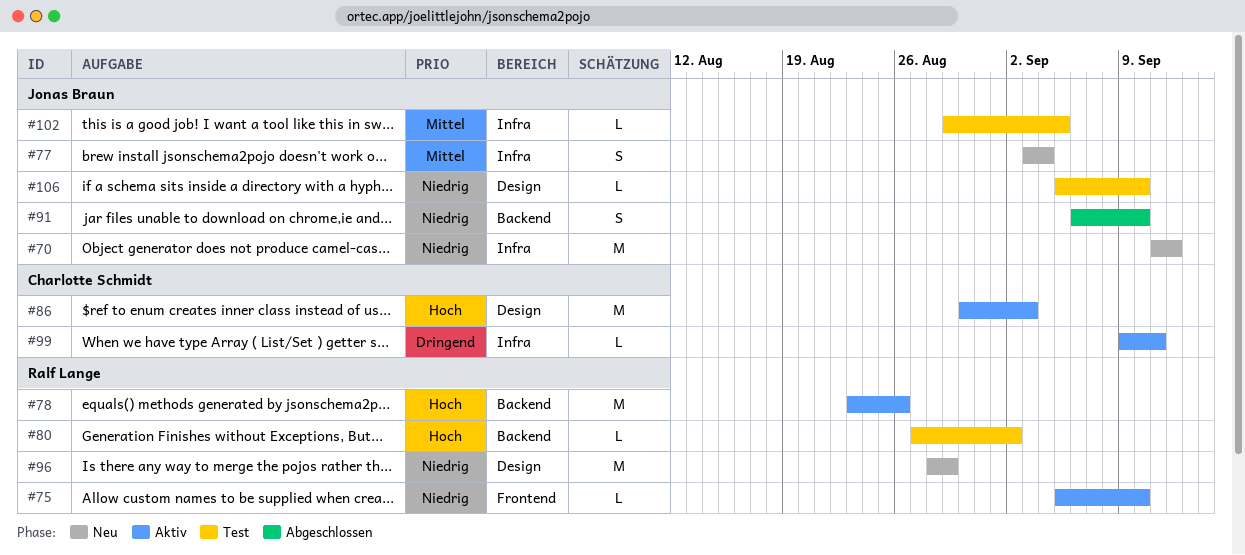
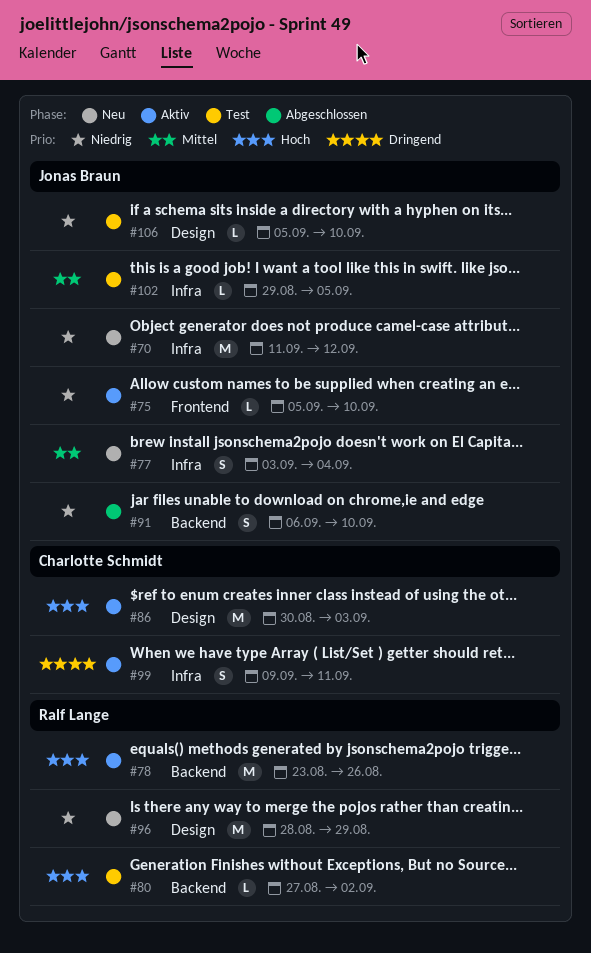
#75, owner: Ralf Lange -> Jonas Braun
#99, estimate: L -> S

